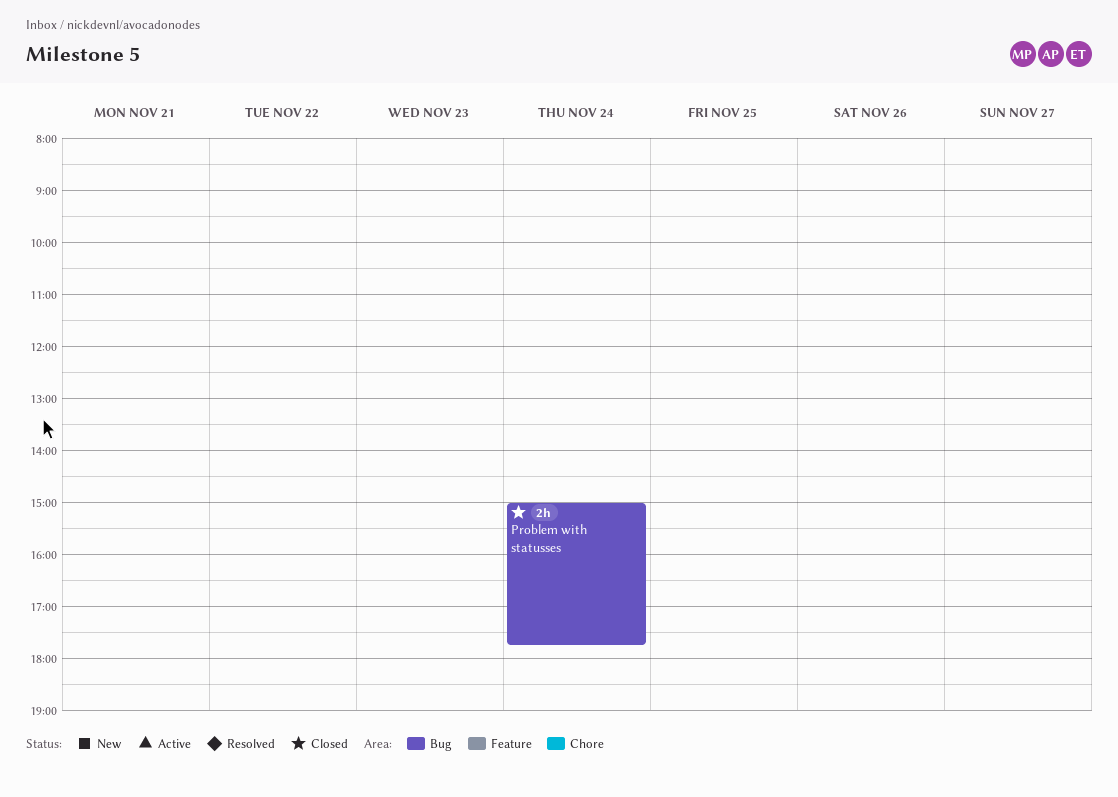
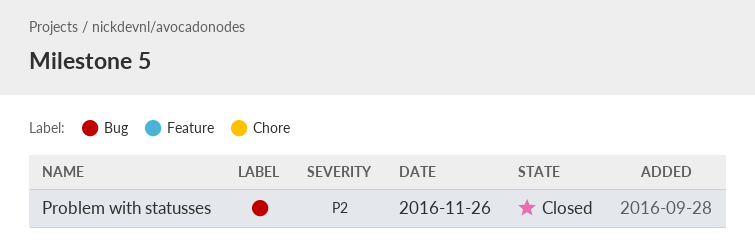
Problem with statusses, day: Nov 24 -> Nov 26

